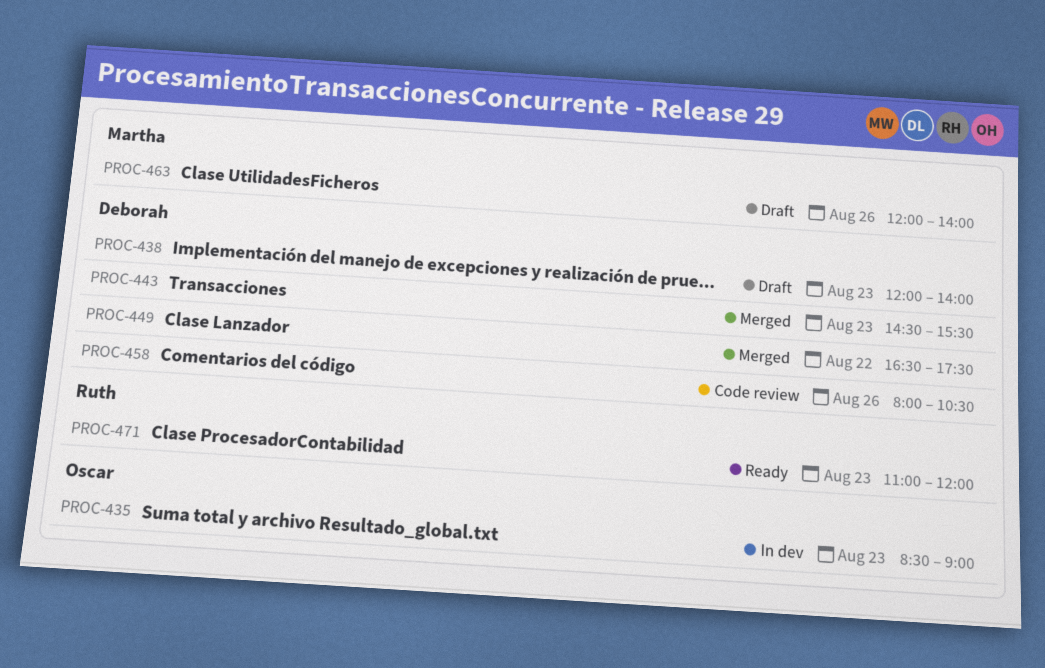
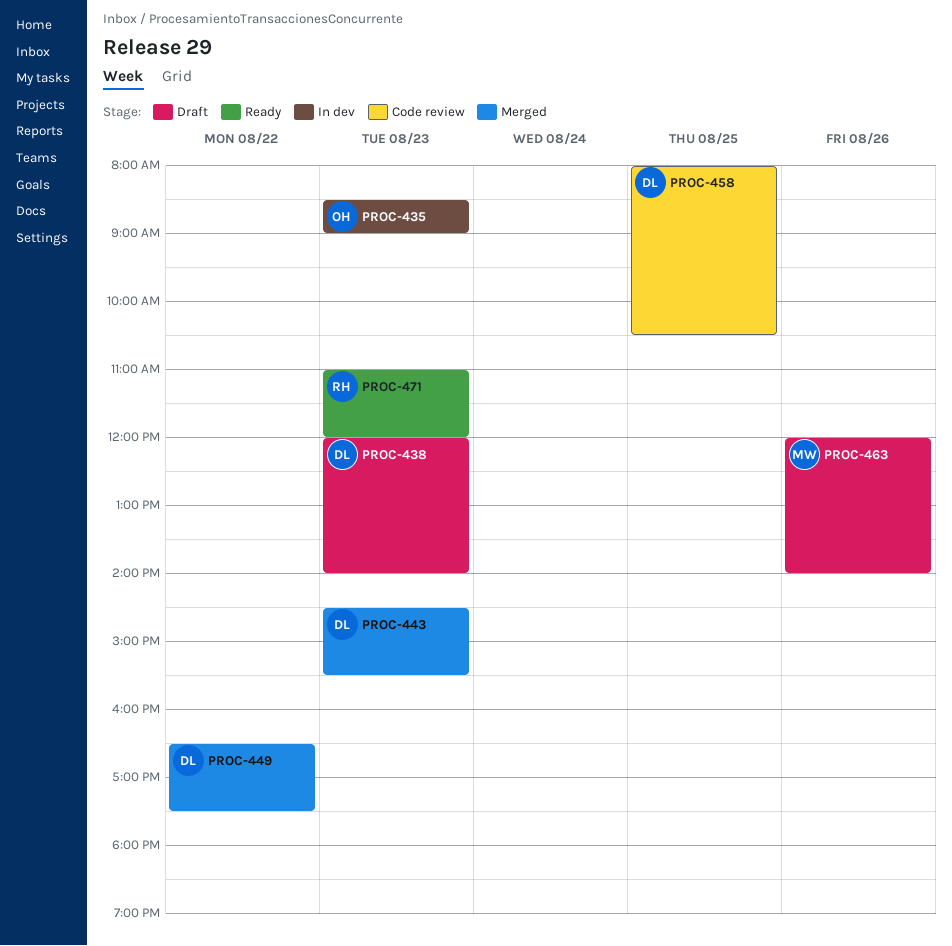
PROC-458, day: Aug 26 -> Aug 25

